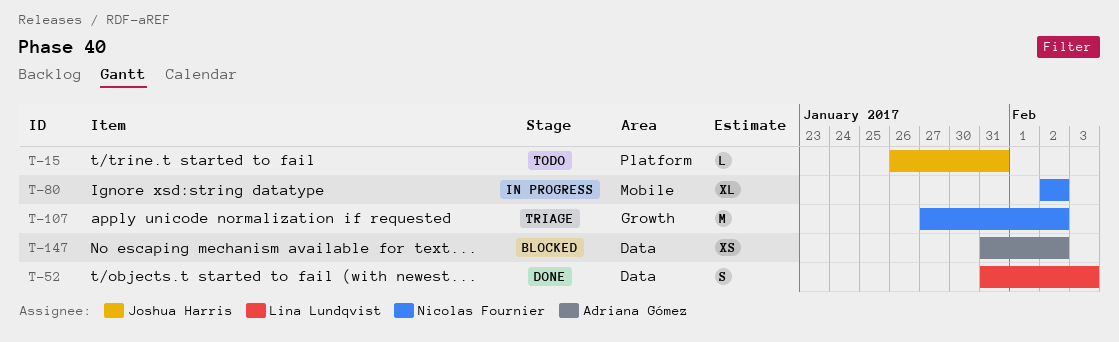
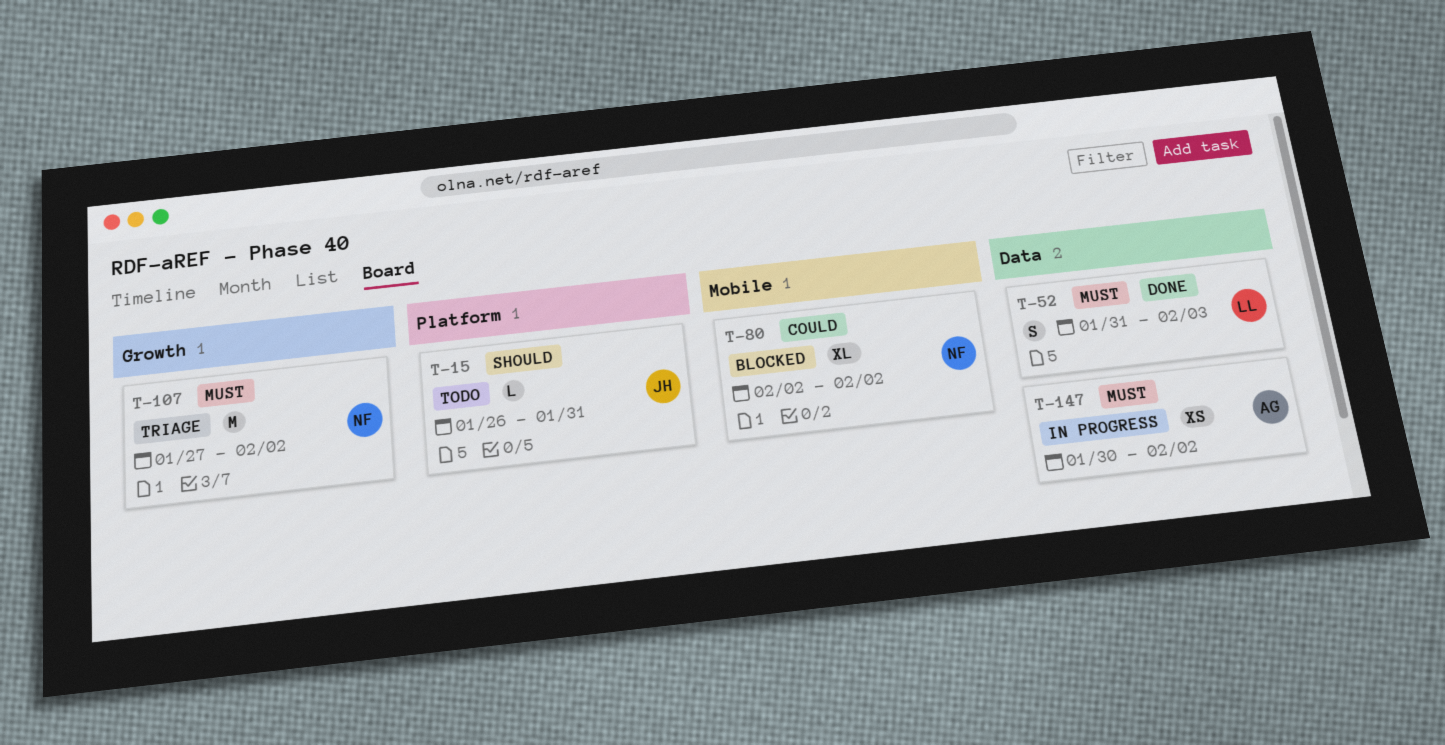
T-80, status: In progress -> Blocked
T-147, status: Blocked -> In progress
T-147, start: Jan 31 -> Jan 30

